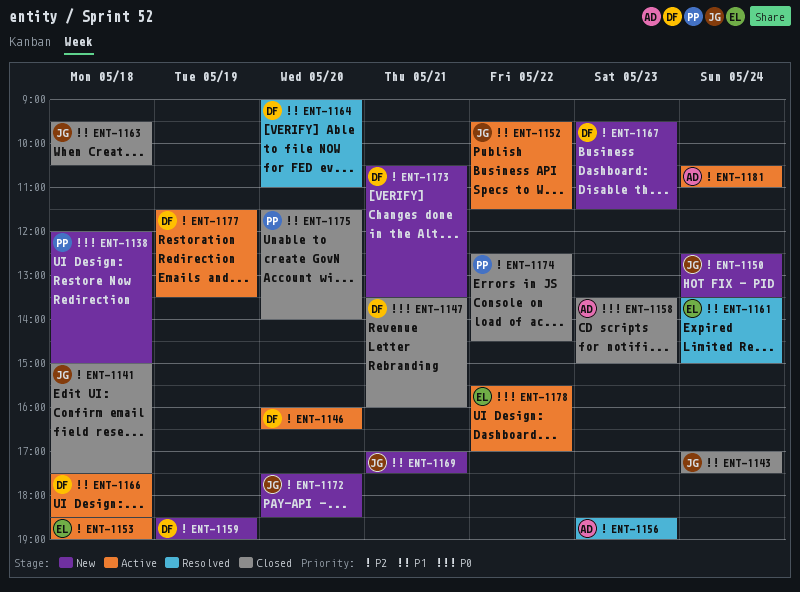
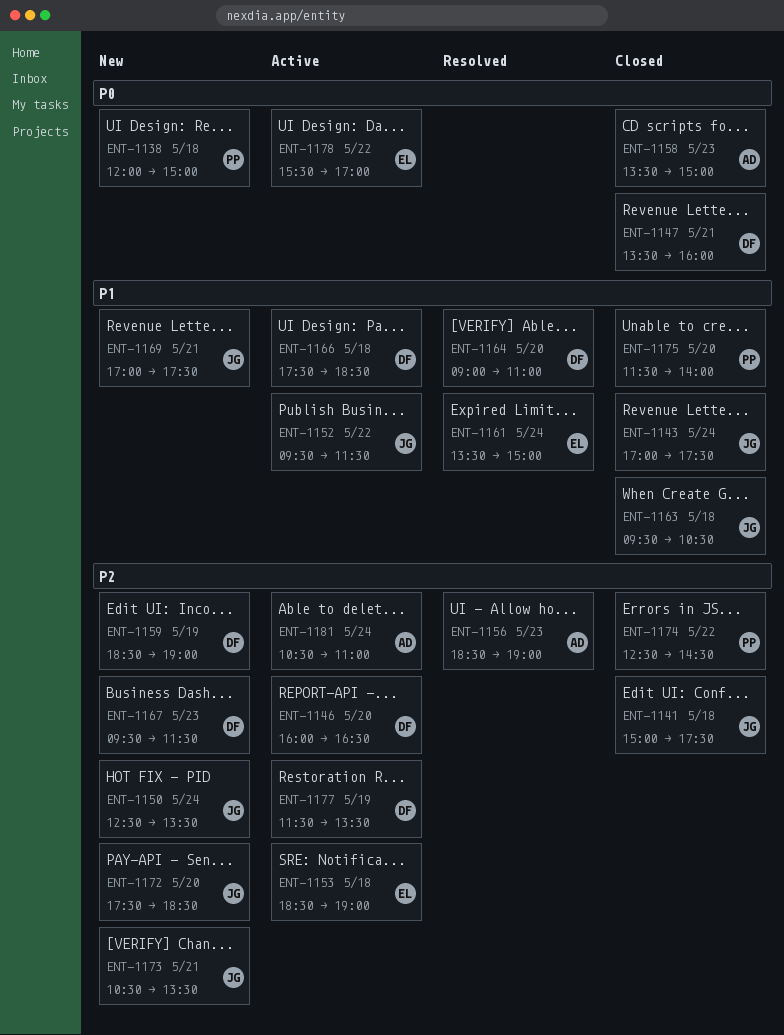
ENT-1173, owner: DF -> JG

